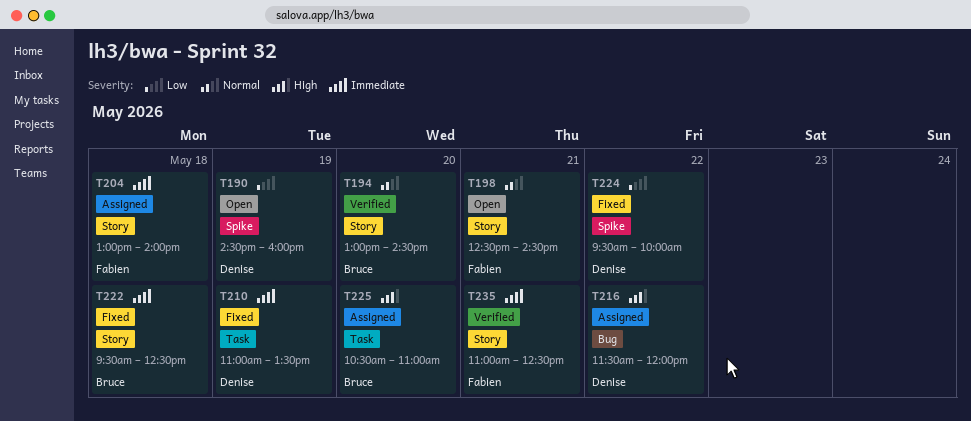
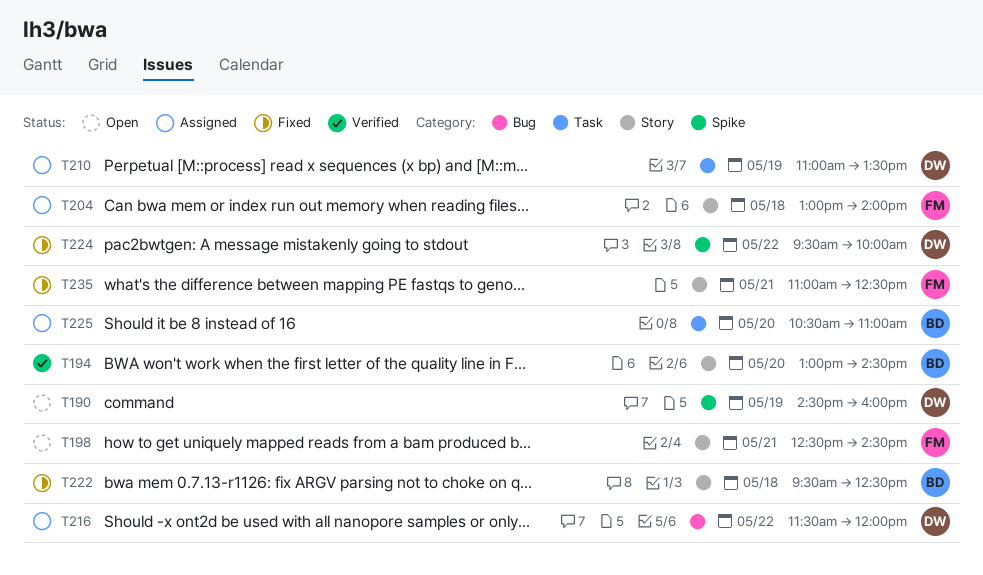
T210, status: Fixed -> Assigned
T235, status: Verified -> Fixed

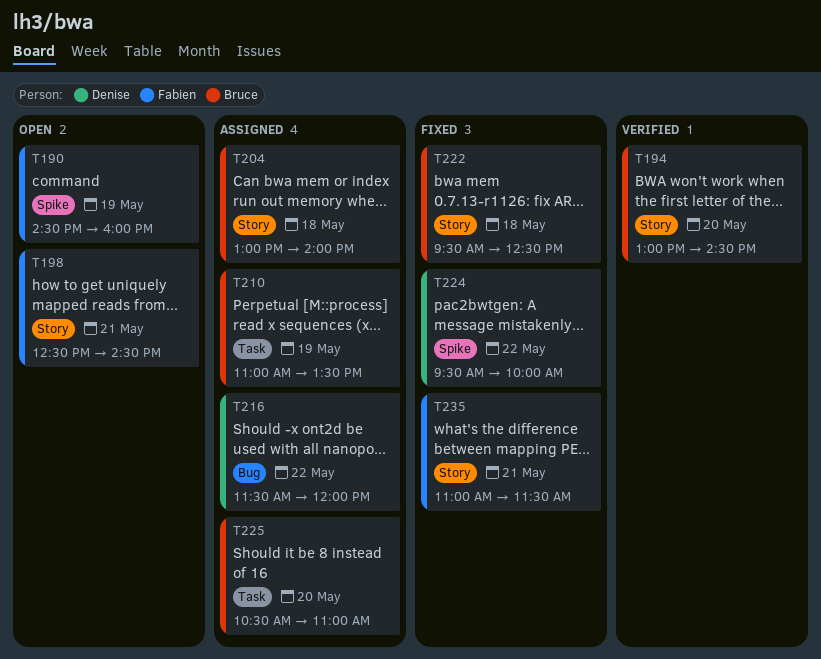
T190, owner: Denise -> Fabien
T204, owner: Fabien -> Bruce
T210, owner: Denise -> Bruce
T235, ends: 12:30 -> 11:30

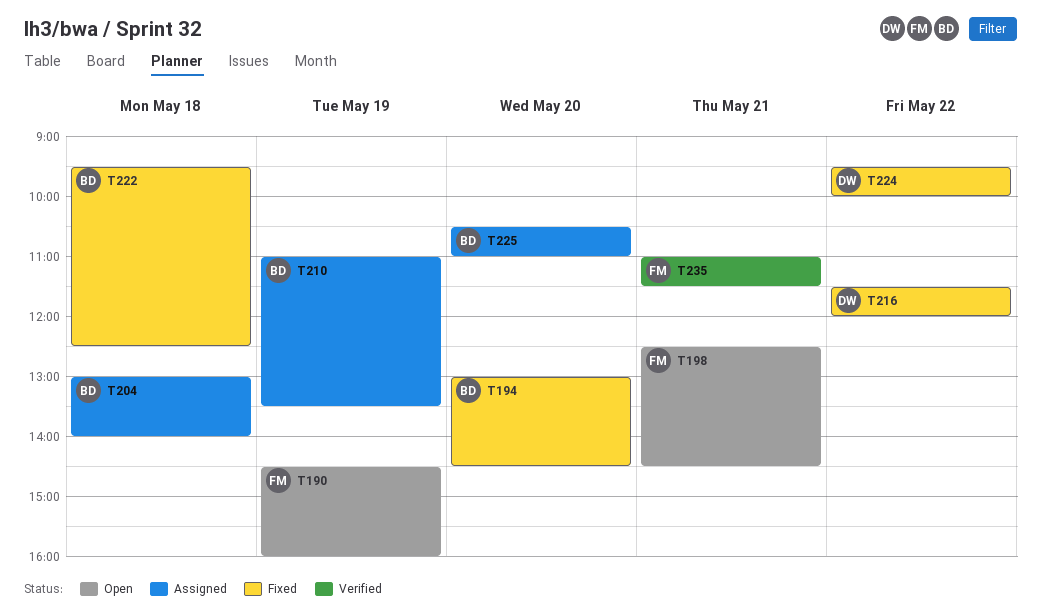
T194, status: Verified -> Fixed
T216, status: Assigned -> Fixed
T235, status: Fixed -> Verified

